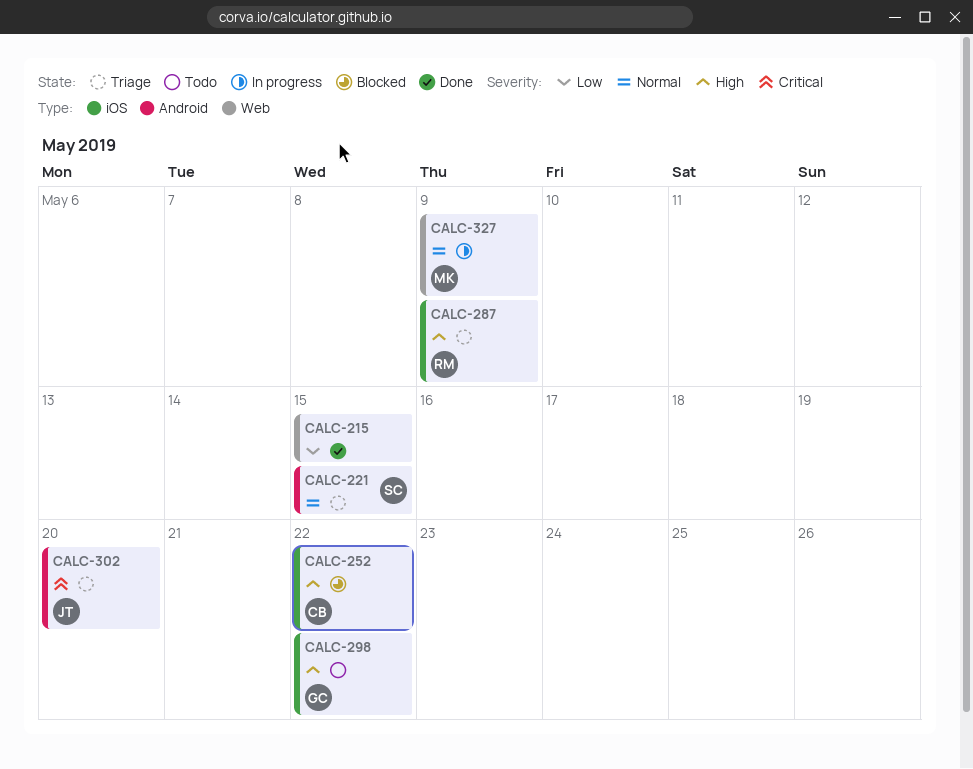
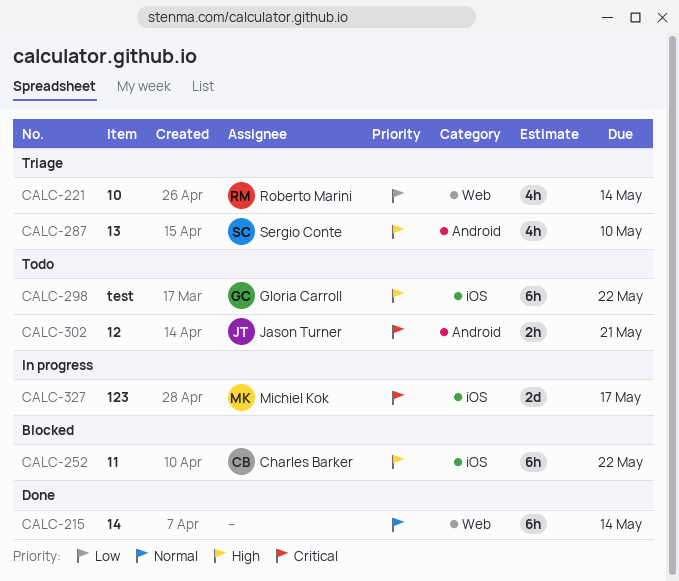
CALC-215, priority: Low -> Normal
CALC-215, due: May 15 -> May 14
CALC-221, owner: Sergio Conte -> Roberto Marini
CALC-221, priority: Normal -> Low
CALC-221, label: Android -> Web
CALC-221, due: May 15 -> May 14
CALC-287, owner: Roberto Marini -> Sergio Conte
CALC-287, label: iOS -> Android
CALC-287, due: May 9 -> May 10
CALC-302, status: Triage -> Todo
CALC-302, due: May 20 -> May 21
CALC-327, priority: Normal -> Critical
CALC-327, label: Web -> iOS
CALC-327, due: May 9 -> May 17

